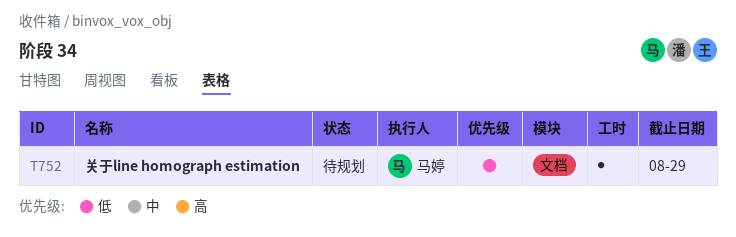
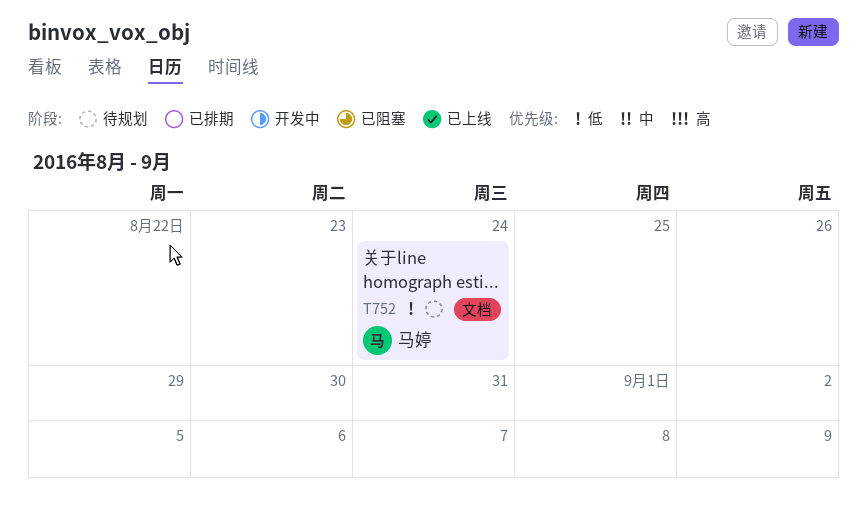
T752, due: Aug 29 -> Aug 24

